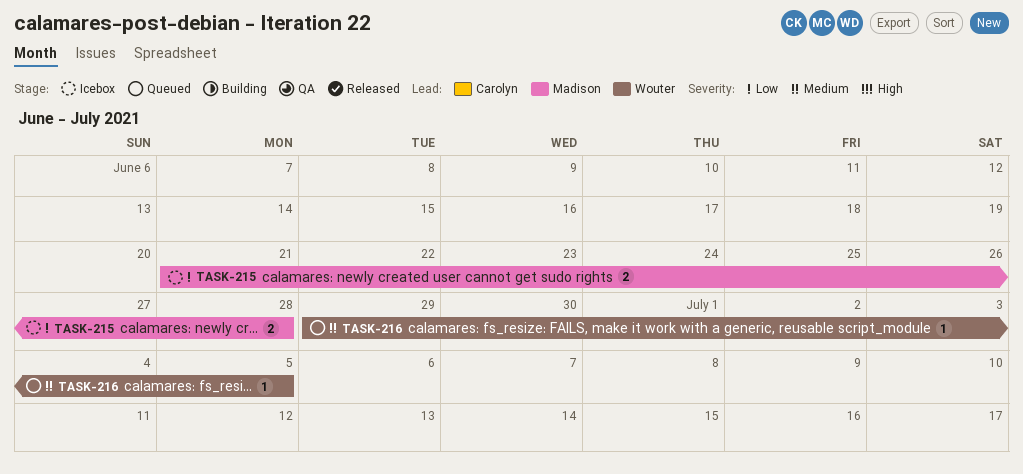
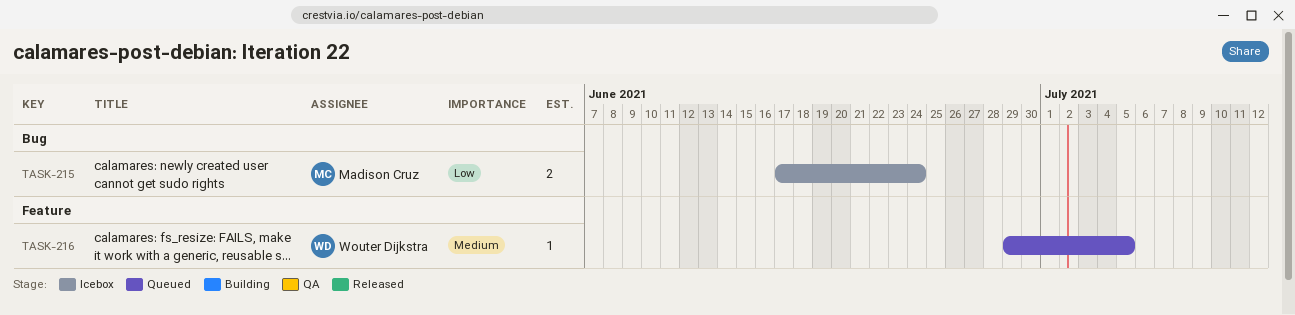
TASK-215, start: Jun 21 -> Jun 17
TASK-215, due: Jun 28 -> Jun 24

